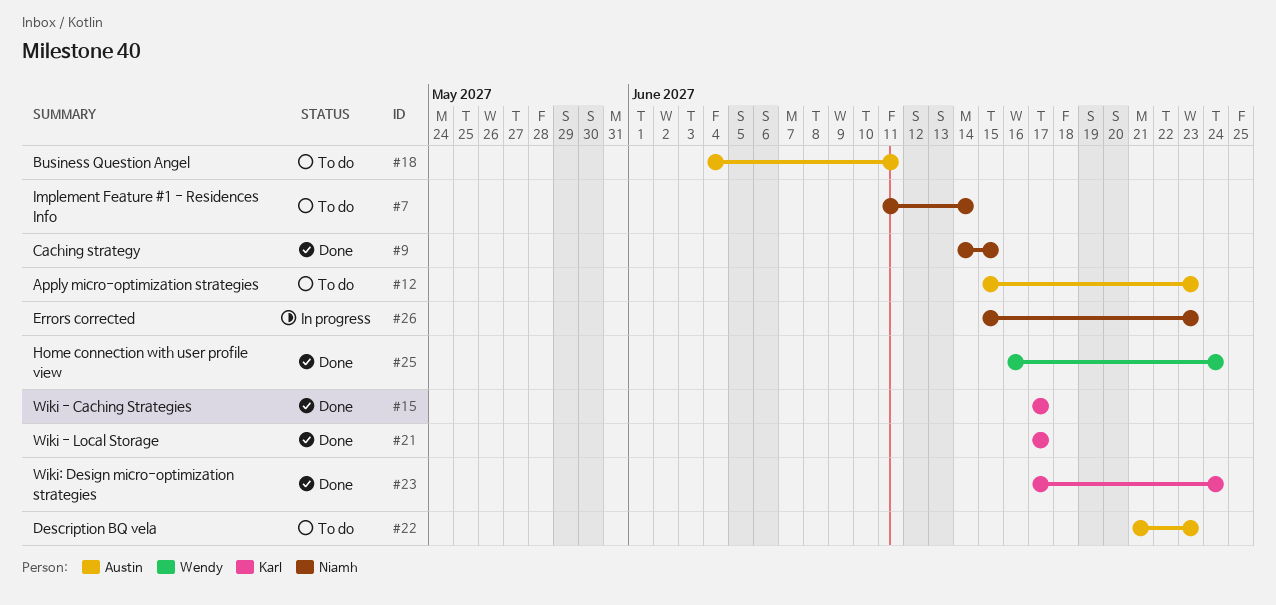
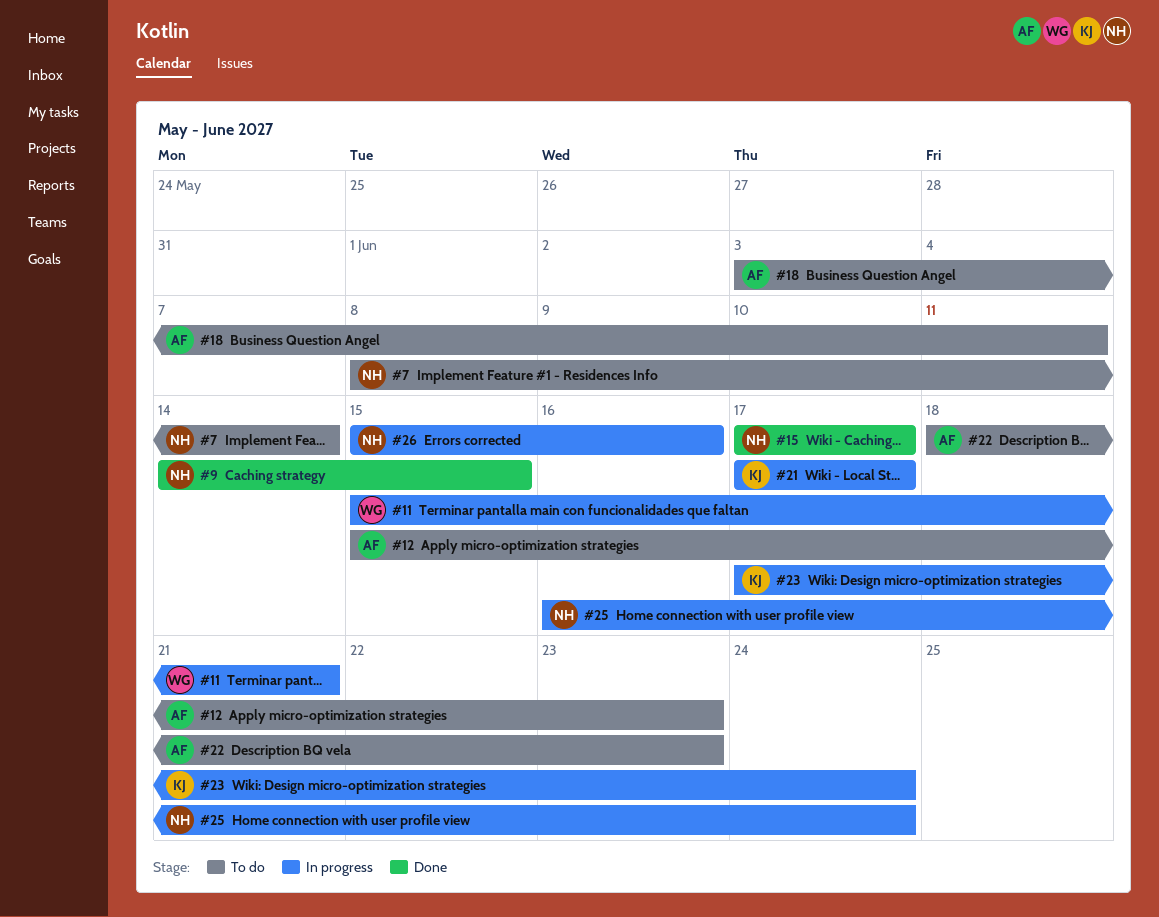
#7, start: Jun 11 -> Jun 8
#11: none -> present
#15, owner: Karl -> Niamh
#18, start: Jun 4 -> Jun 3
#21, status: Done -> In progress
#22, start: Jun 21 -> Jun 18
#23, status: Done -> In progress
#25, status: Done -> In progress
#25, owner: Wendy -> Niamh
#26, due: Jun 23 -> Jun 16

